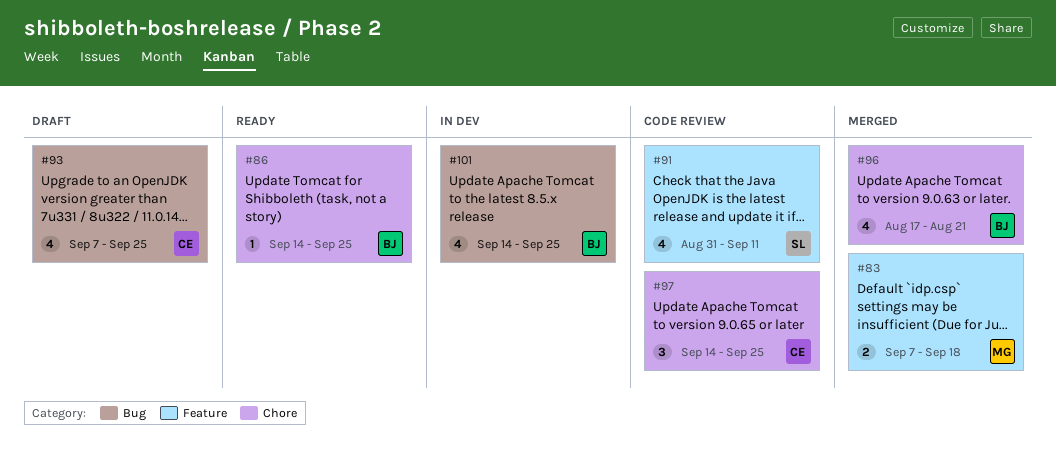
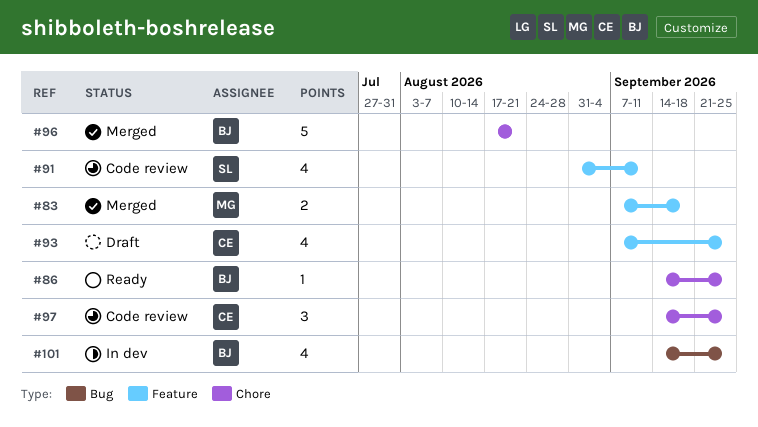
#93, label: Bug -> Feature
#96, estimate: 4 -> 5

